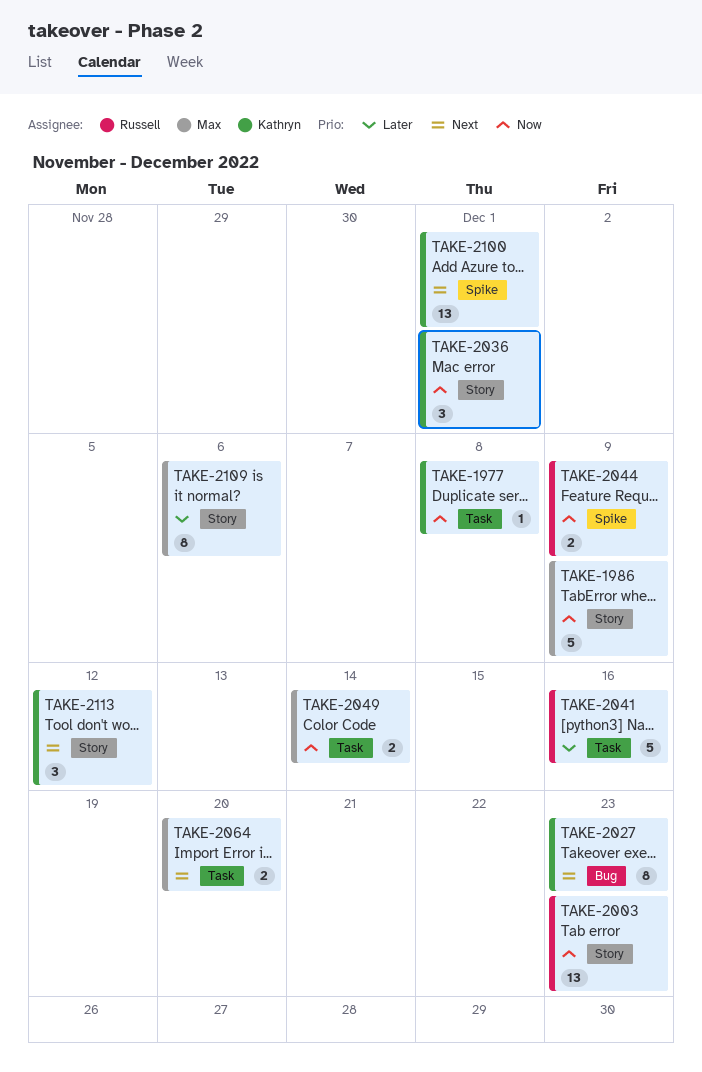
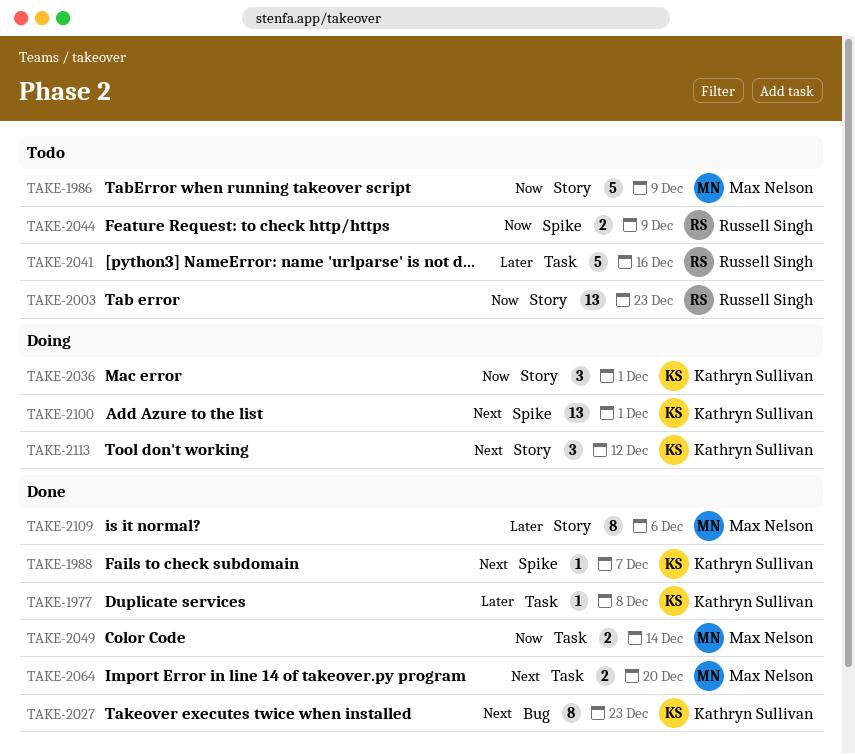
TAKE-1977, priority: Now -> Later
TAKE-1988: none -> present

